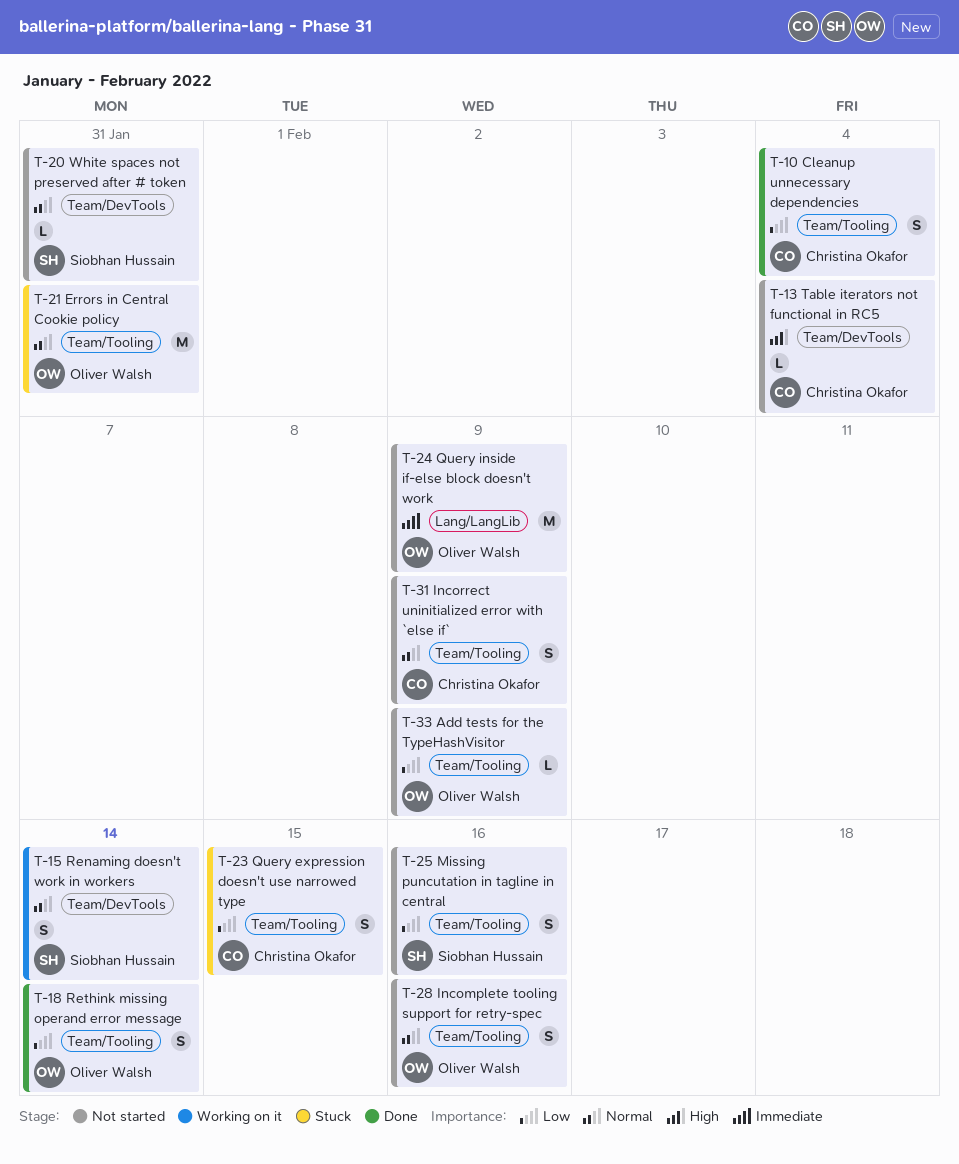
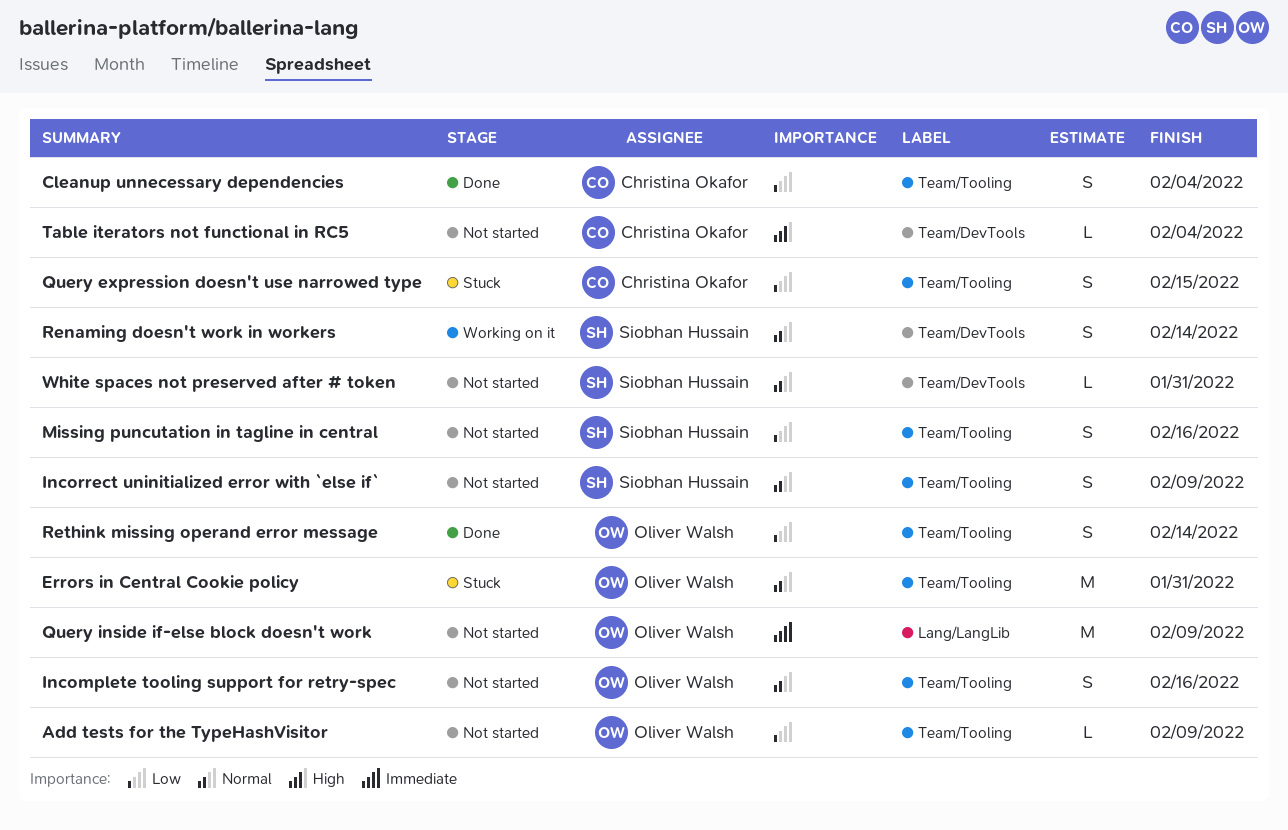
Incorrect uninitialized error with `else if`, owner: Christina Okafor -> Siobhan Hussain

